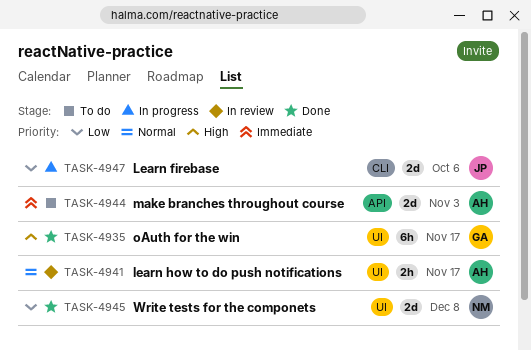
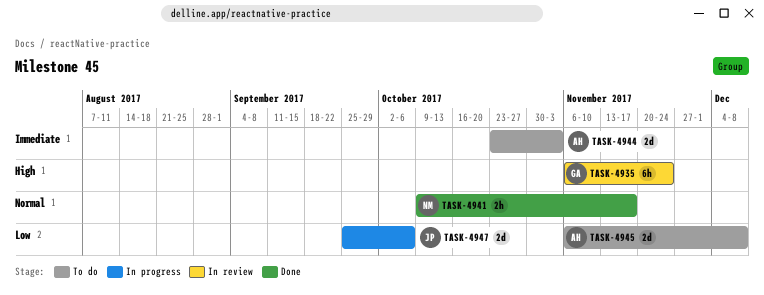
TASK-4935, status: Done -> In review
TASK-4935, due: Nov 17 -> Nov 24
TASK-4941, status: In review -> Done
TASK-4941, owner: AH -> NM
TASK-4945, status: Done -> To do
TASK-4945, owner: NM -> AH

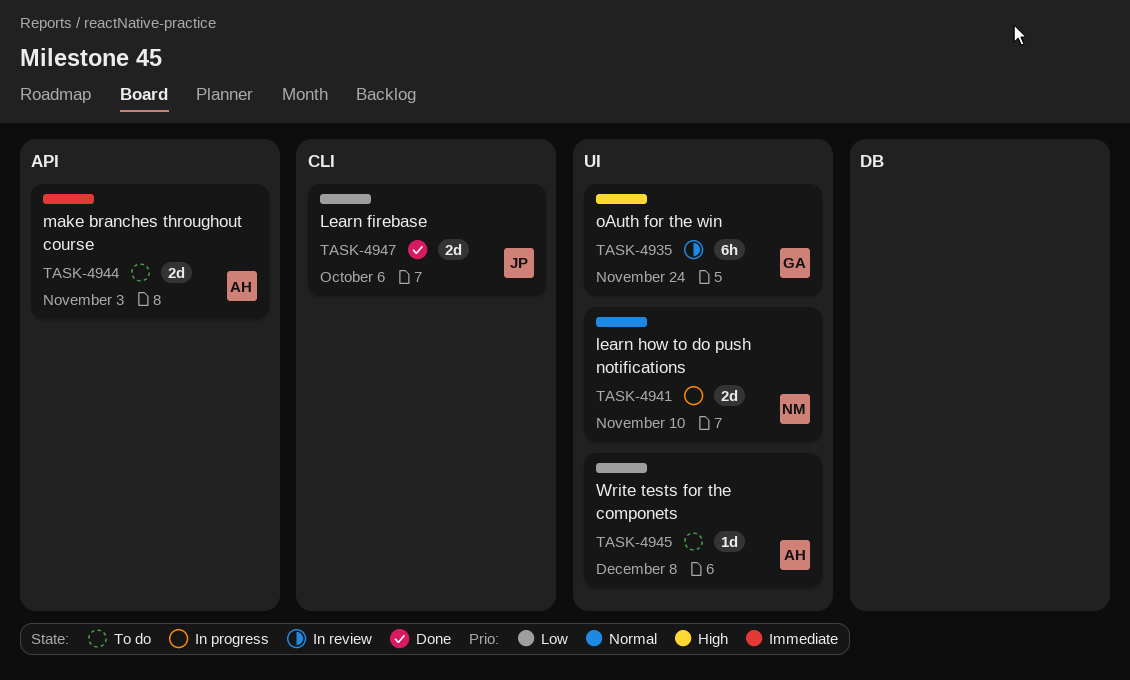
TASK-4941, status: Done -> In progress
TASK-4941, estimate: 2h -> 2d
TASK-4941, due: Nov 17 -> Nov 10
TASK-4945, estimate: 2d -> 1d
TASK-4947, status: In progress -> Done

